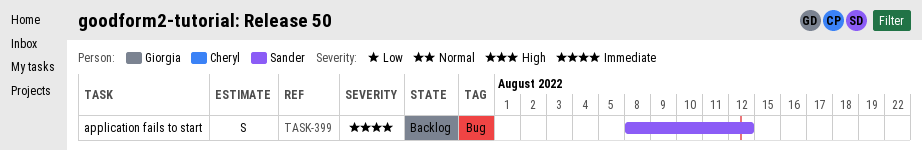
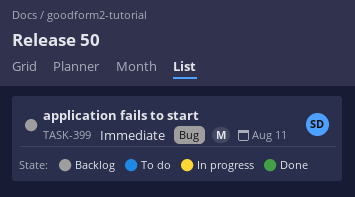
TASK-399, estimate: S -> M
TASK-399, due: Aug 12 -> Aug 11

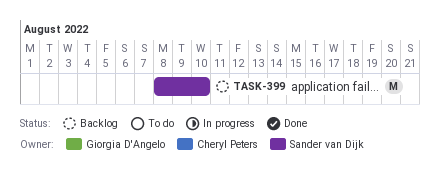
TASK-399, due: Aug 11 -> Aug 10

